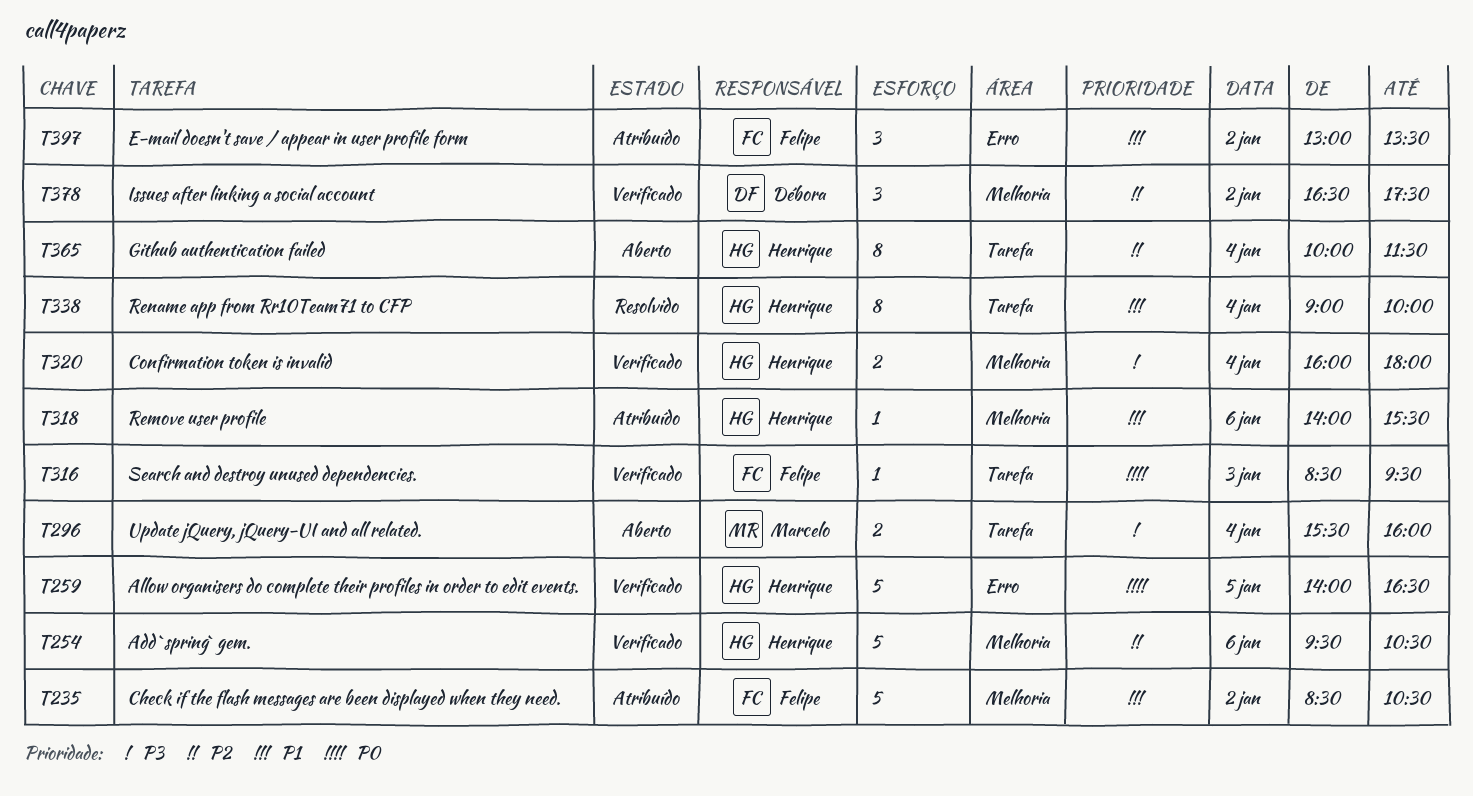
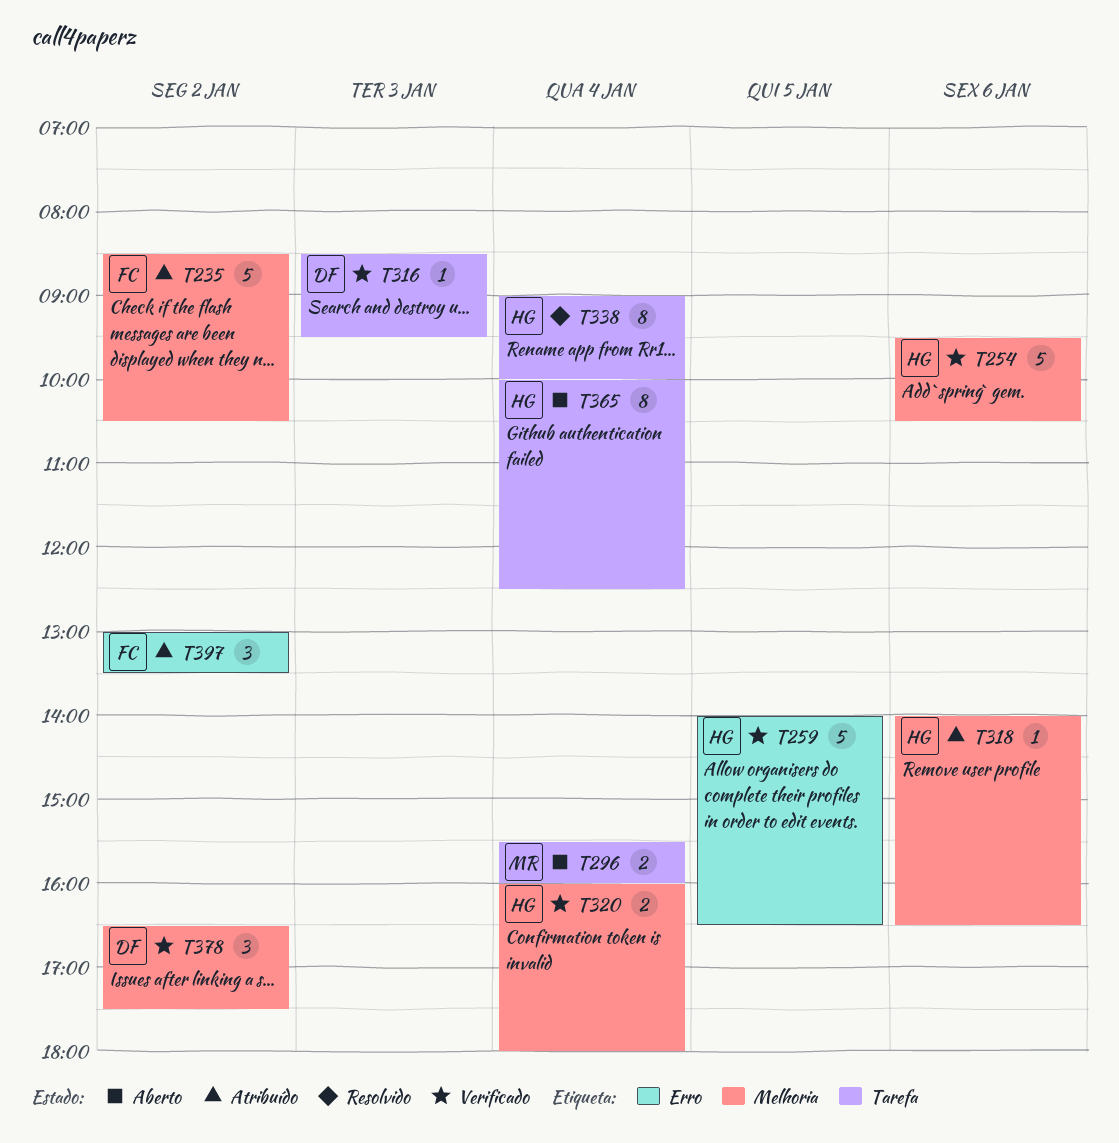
T316, owner: Felipe -> Débora
T318, ends: 15:30 -> 16:30
T365, ends: 11:30 -> 12:30

